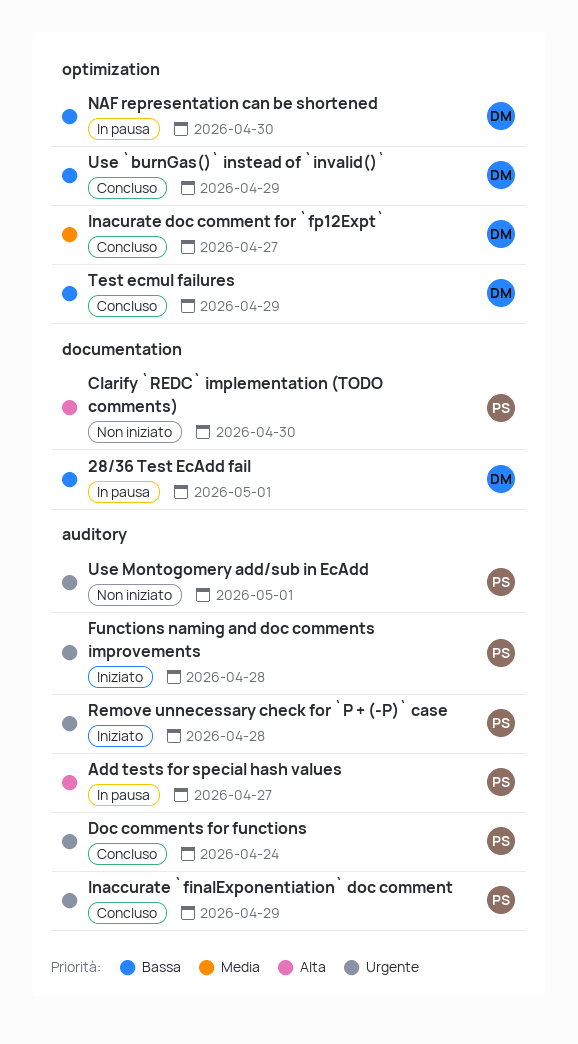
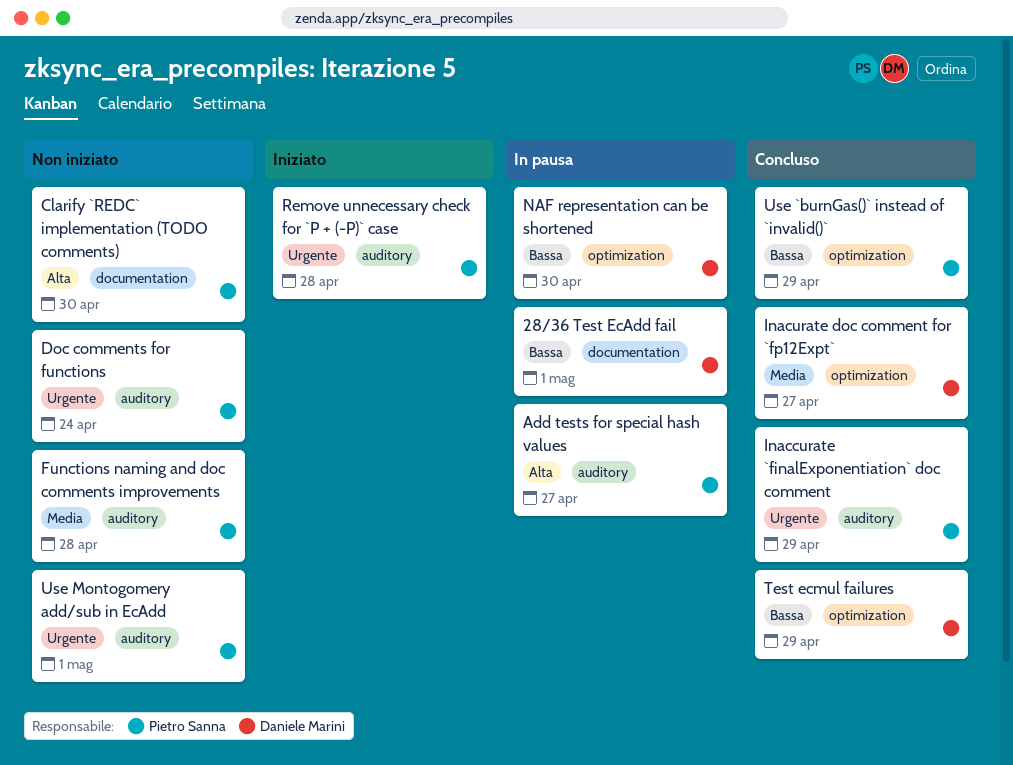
Doc comments for functions, status: Concluso -> Non iniziato
Functions naming and doc comments improvements, status: Iniziato -> Non iniziato
Functions naming and doc comments improvements, priority: Urgente -> Media
Use `burnGas()` instead of `invalid()`, owner: Daniele Marini -> Pietro Sanna

